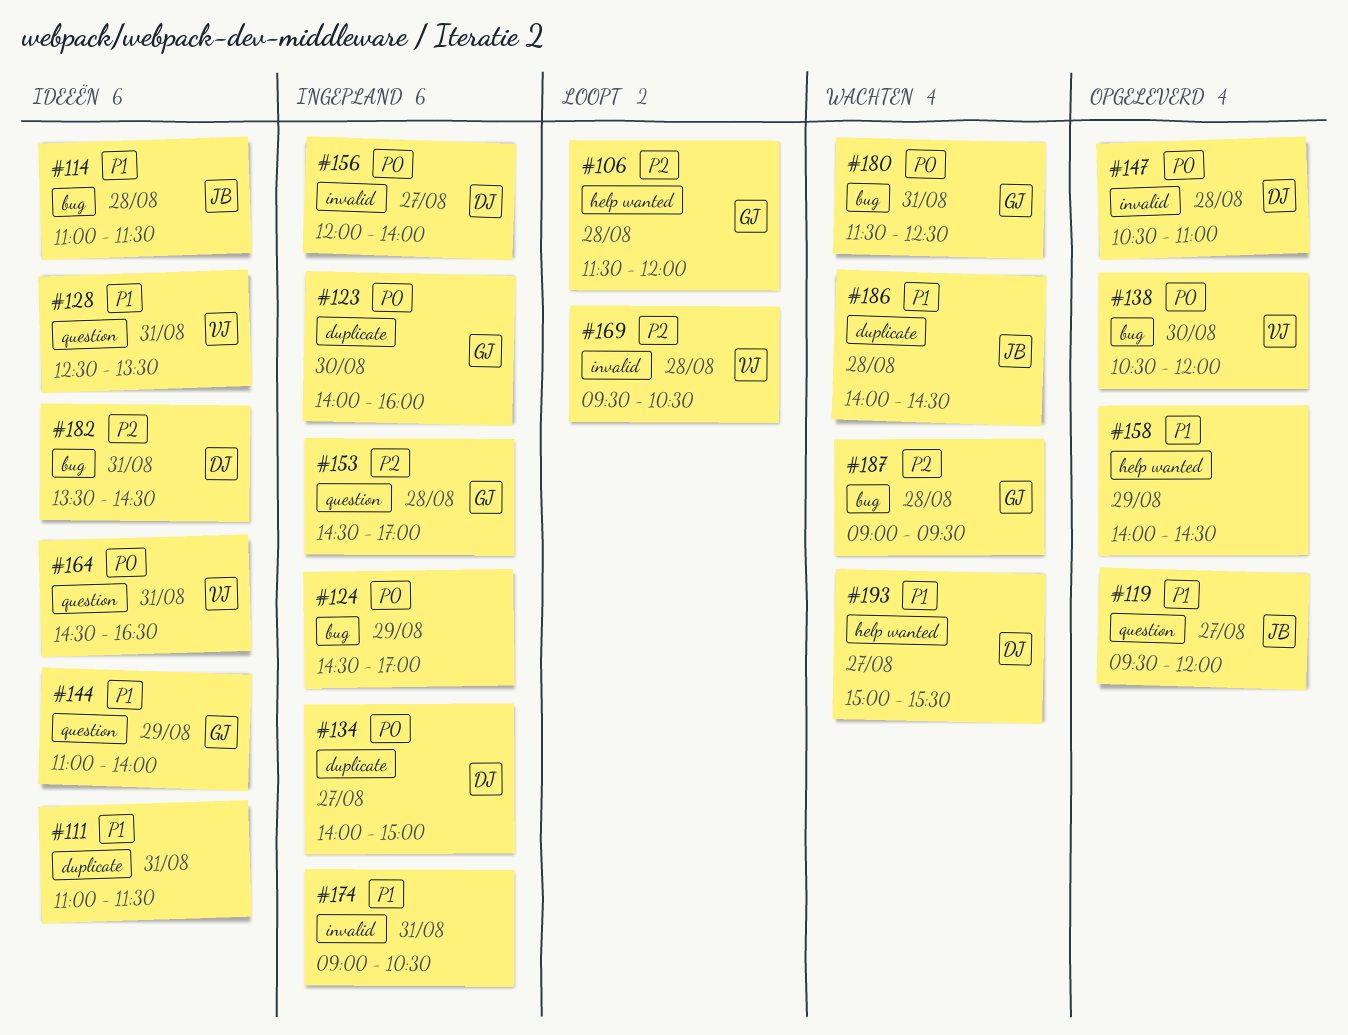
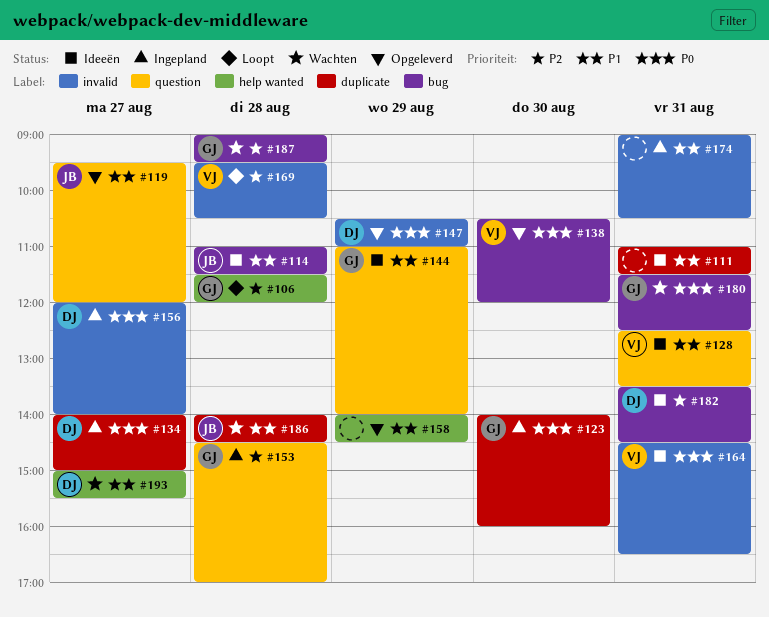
#124: present -> none
#147, day: Aug 28 -> Aug 29
#164, label: question -> invalid

